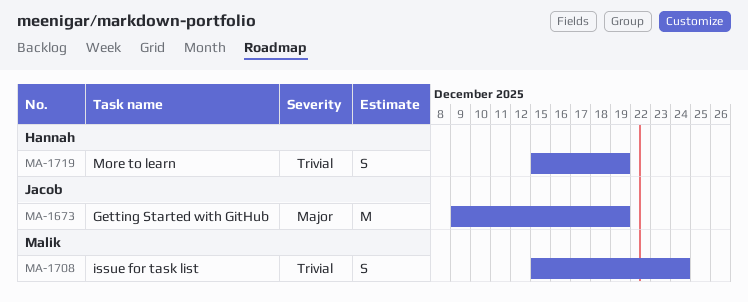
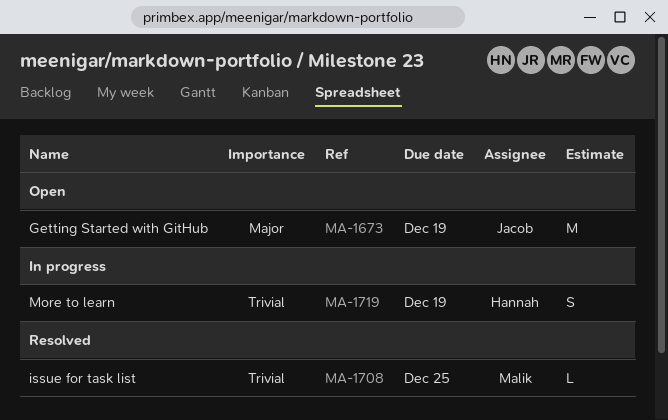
MA-1708, estimate: S -> L
MA-1708, due: Dec 24 -> Dec 25

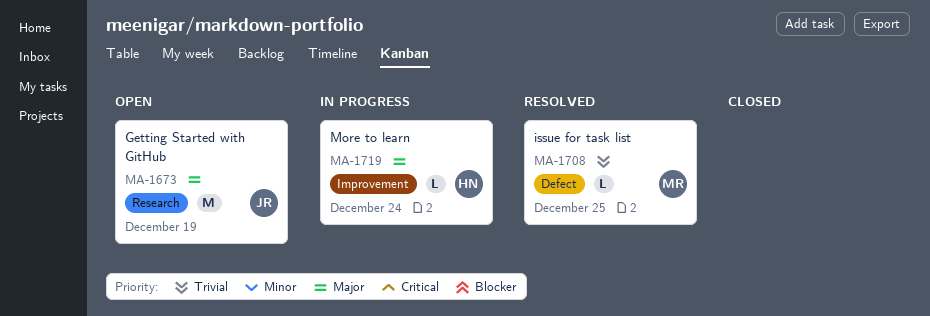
MA-1719, priority: Trivial -> Major
MA-1719, estimate: S -> L
MA-1719, due: Dec 19 -> Dec 24

